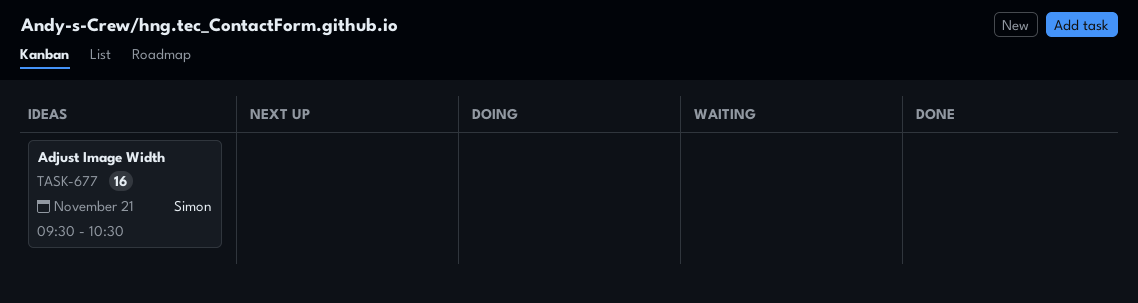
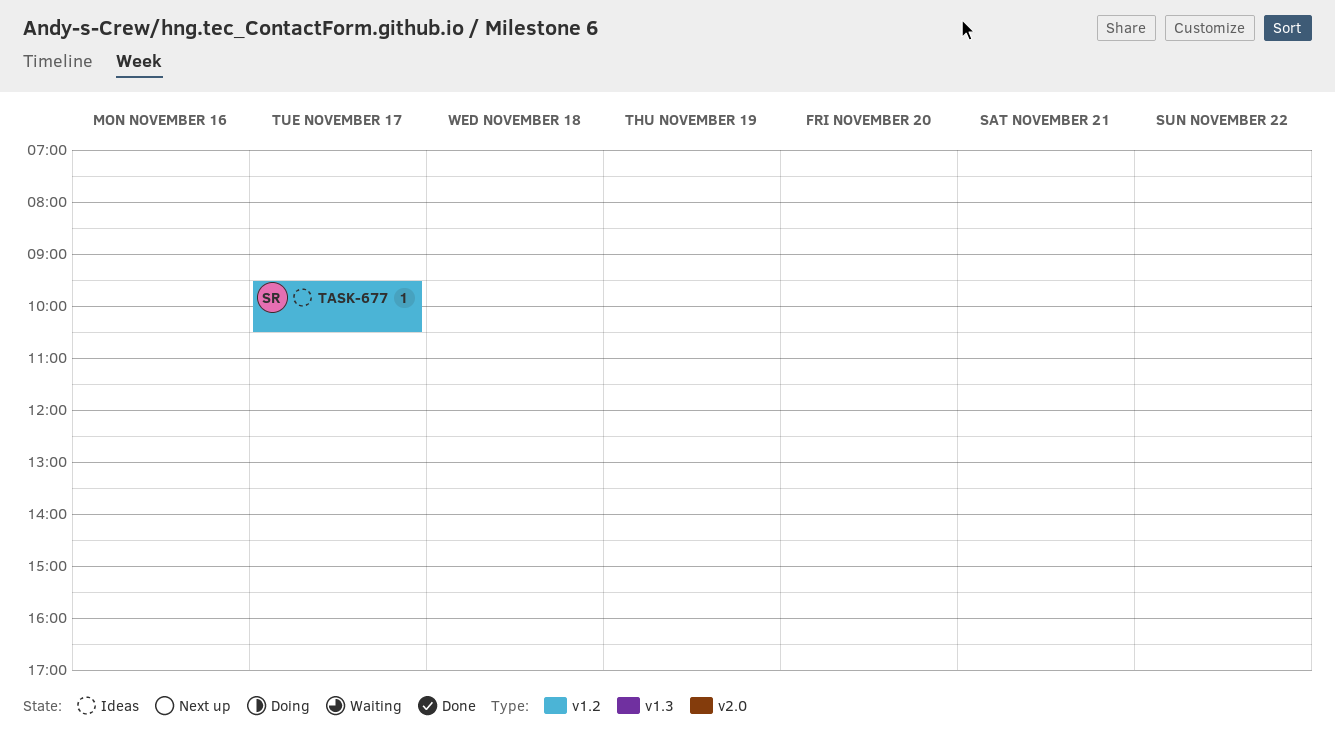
TASK-677, estimate: 16 -> 1
TASK-677, day: Nov 21 -> Nov 17

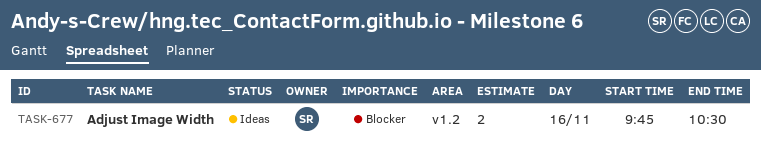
TASK-677, estimate: 1 -> 2
TASK-677, day: Nov 17 -> Nov 16
TASK-677, begins: 09:30 -> 09:45

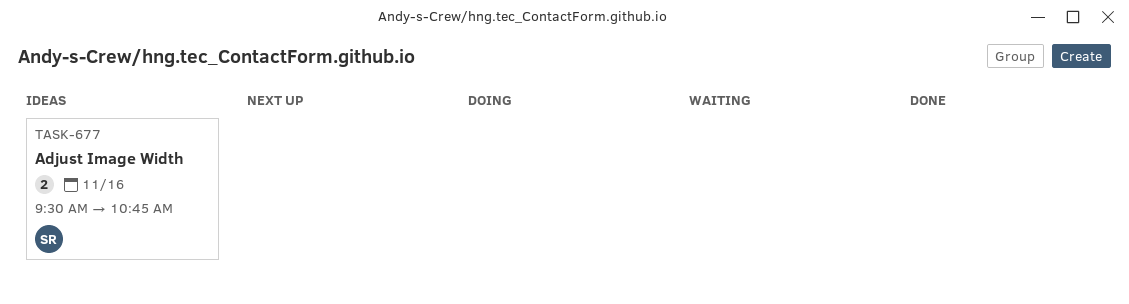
TASK-677, begins: 09:45 -> 09:30
TASK-677, ends: 10:30 -> 10:45

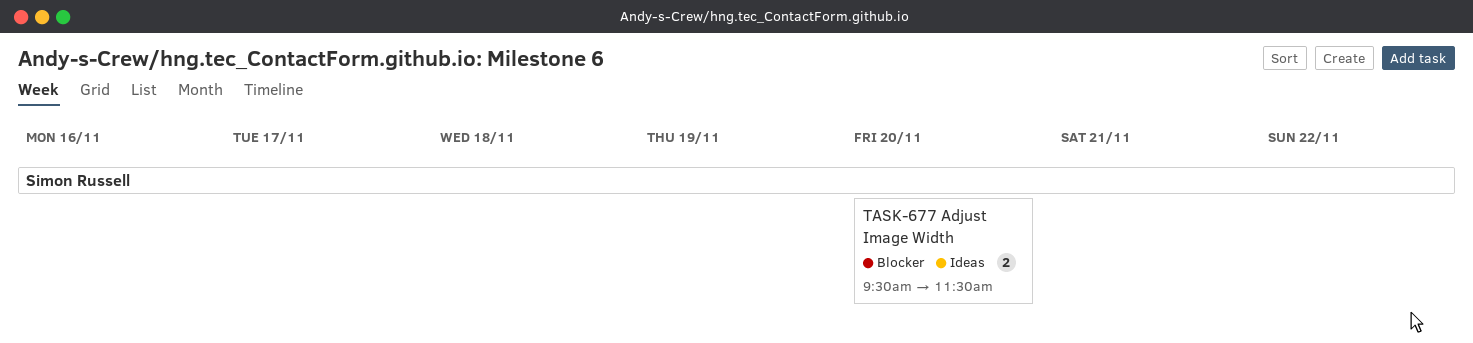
TASK-677, day: Nov 16 -> Nov 20
TASK-677, ends: 10:45 -> 11:30

